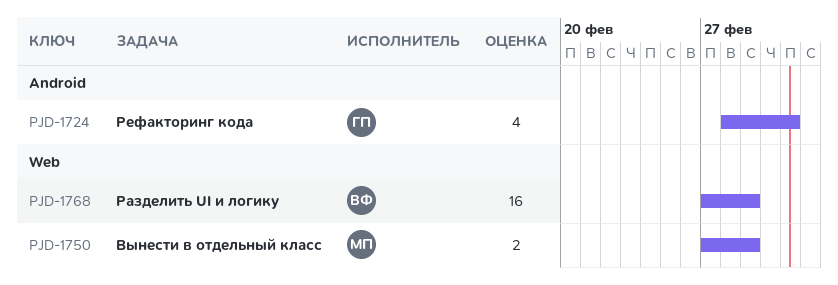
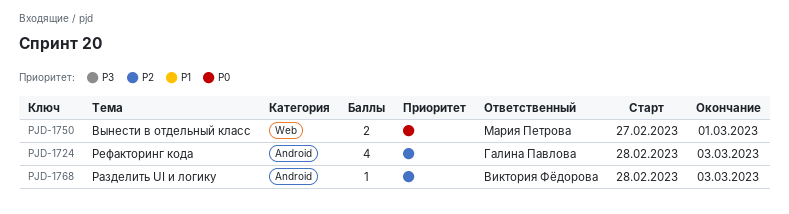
PJD-1768, label: Web -> Android
PJD-1768, estimate: 16 -> 1
PJD-1768, start: Feb 27 -> Feb 28
PJD-1768, due: Mar 1 -> Mar 3

